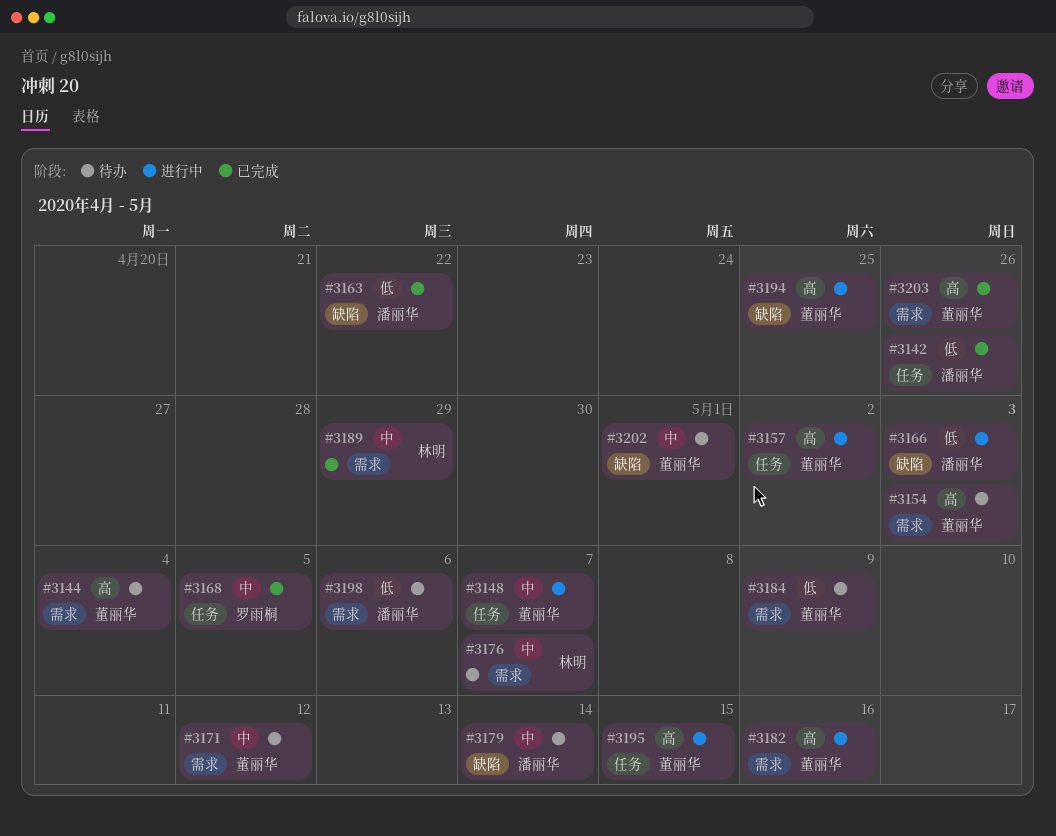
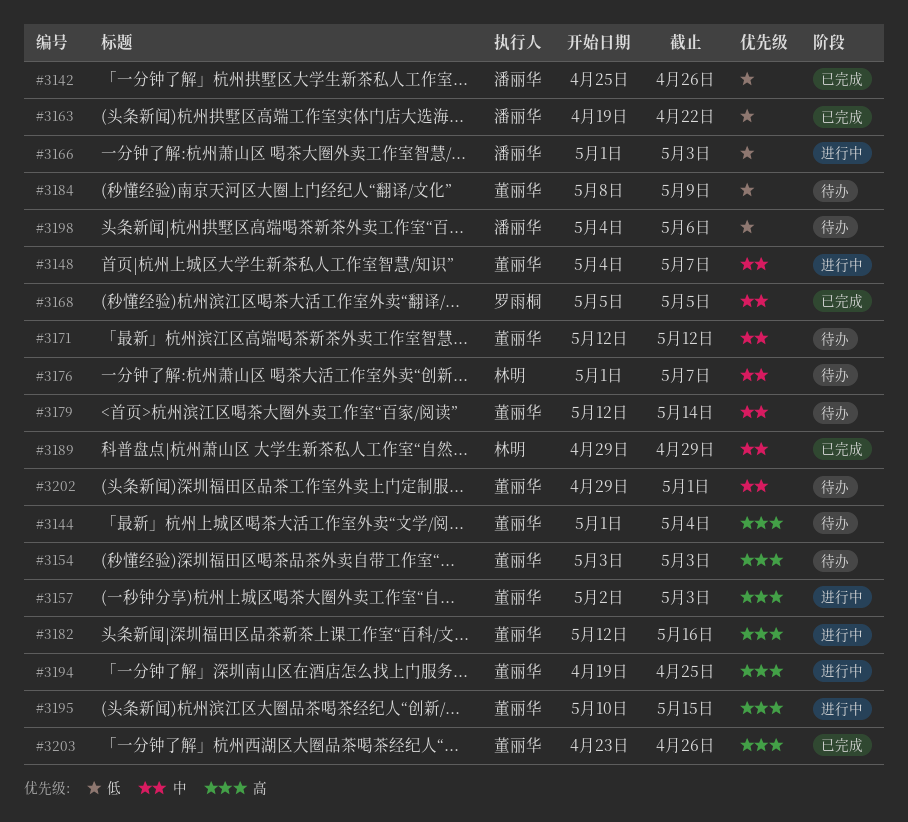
#3157, due: May 2 -> May 3
#3179, owner: 潘丽华 -> 董丽华

